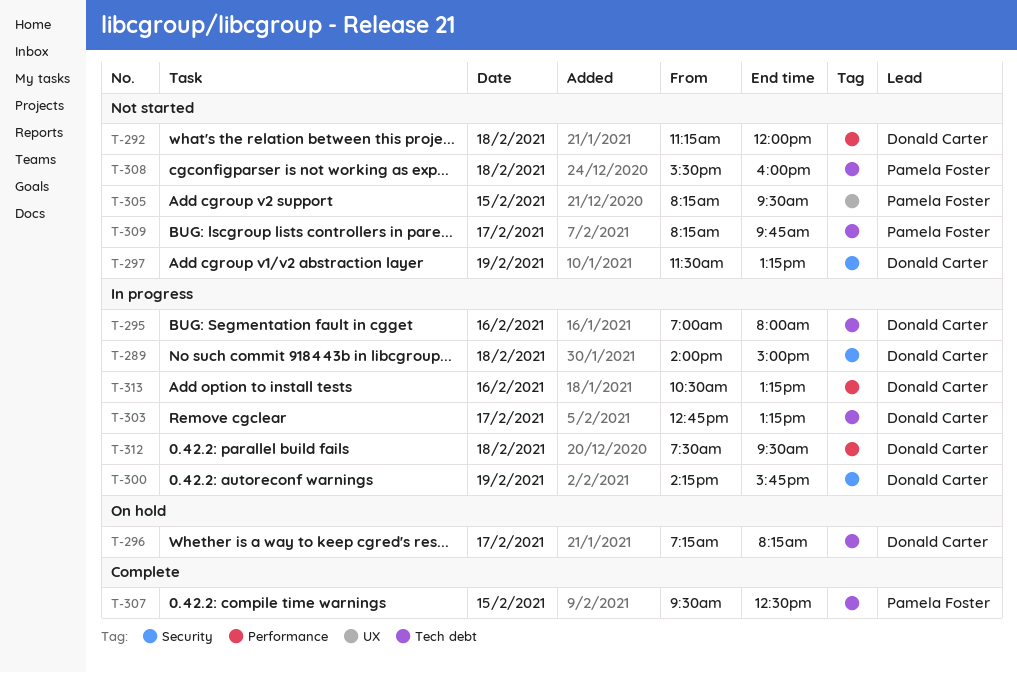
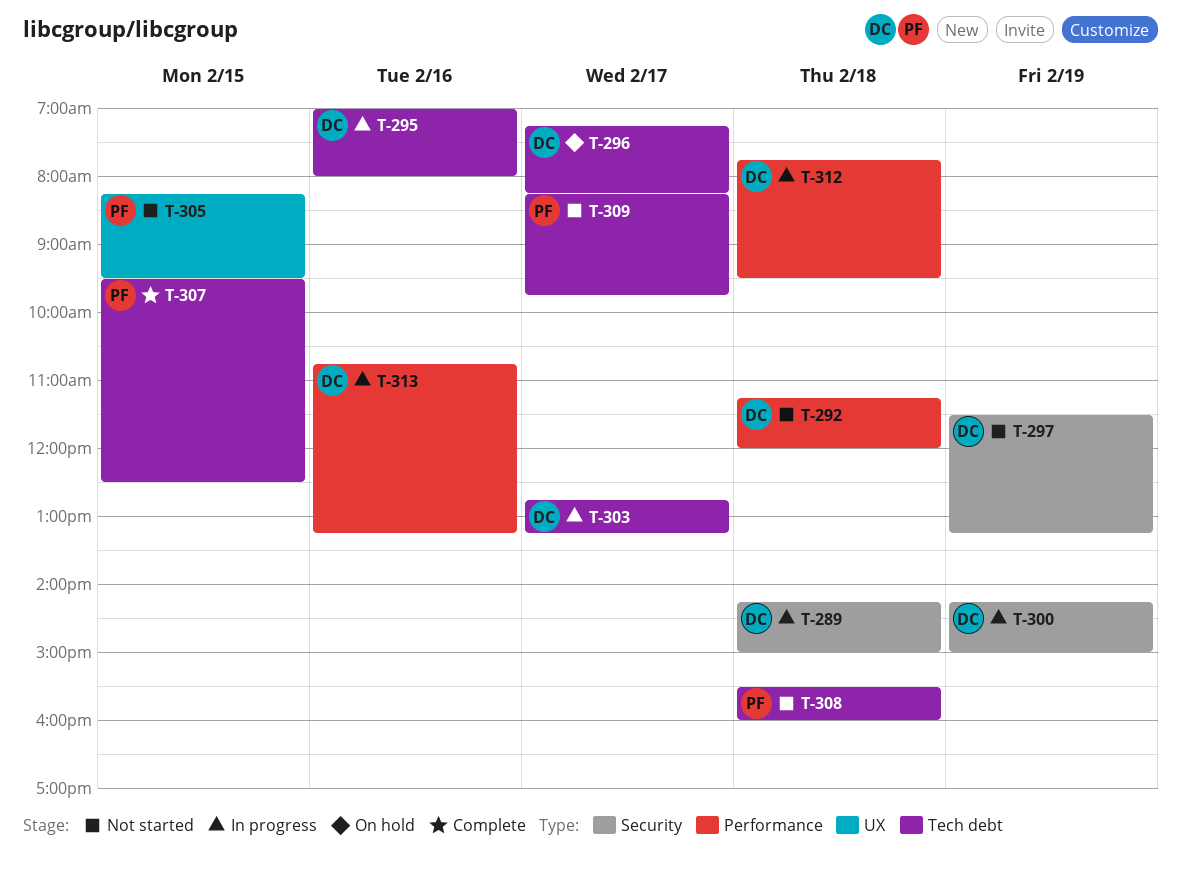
T-289, begins: 14:00 -> 14:15
T-300, ends: 15:45 -> 15:00
T-312, begins: 07:30 -> 07:45
T-313, begins: 10:30 -> 10:45

